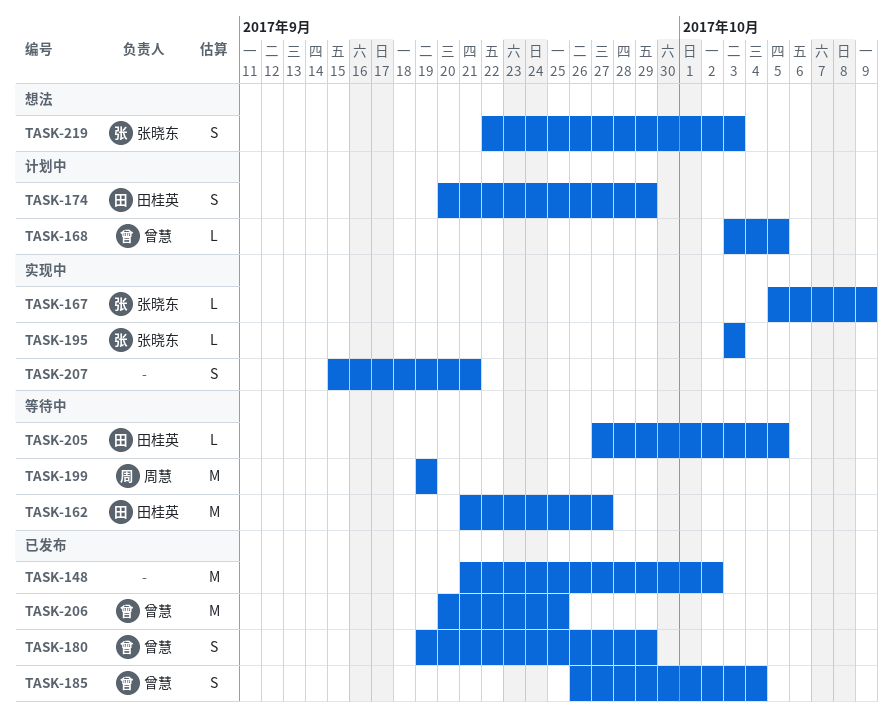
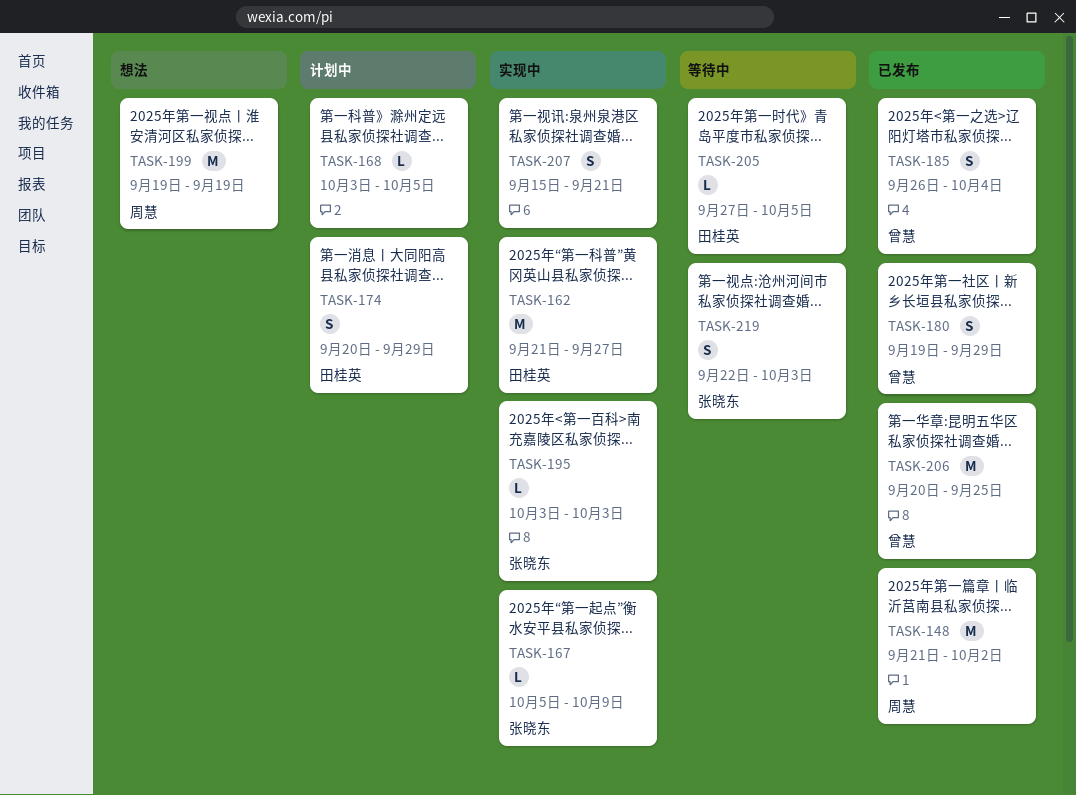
TASK-148, owner: none -> 周慧
TASK-162, status: 等待中 -> 实现中
TASK-168, owner: 曾慧 -> none
TASK-199, status: 等待中 -> 想法
TASK-219, status: 想法 -> 等待中

